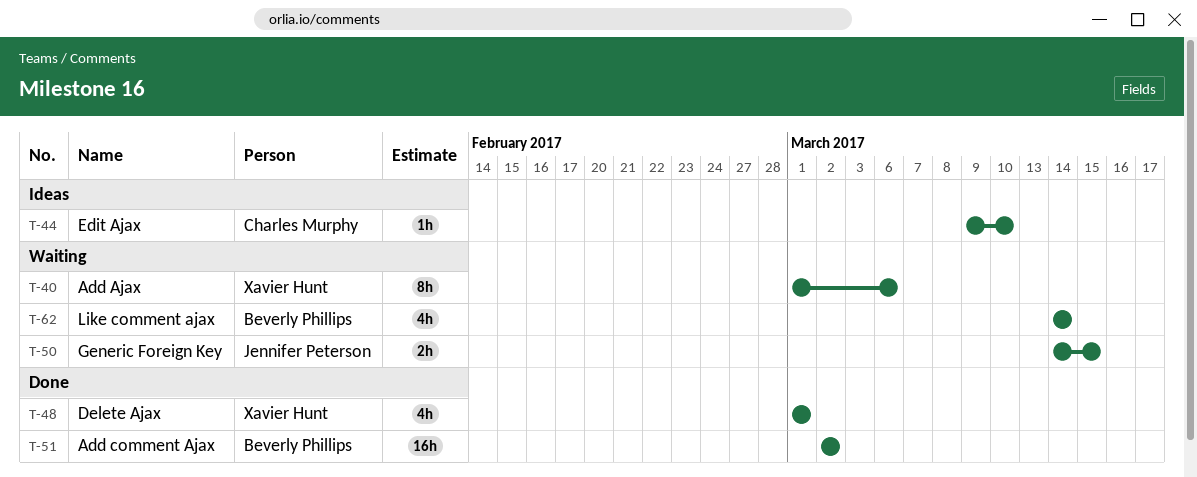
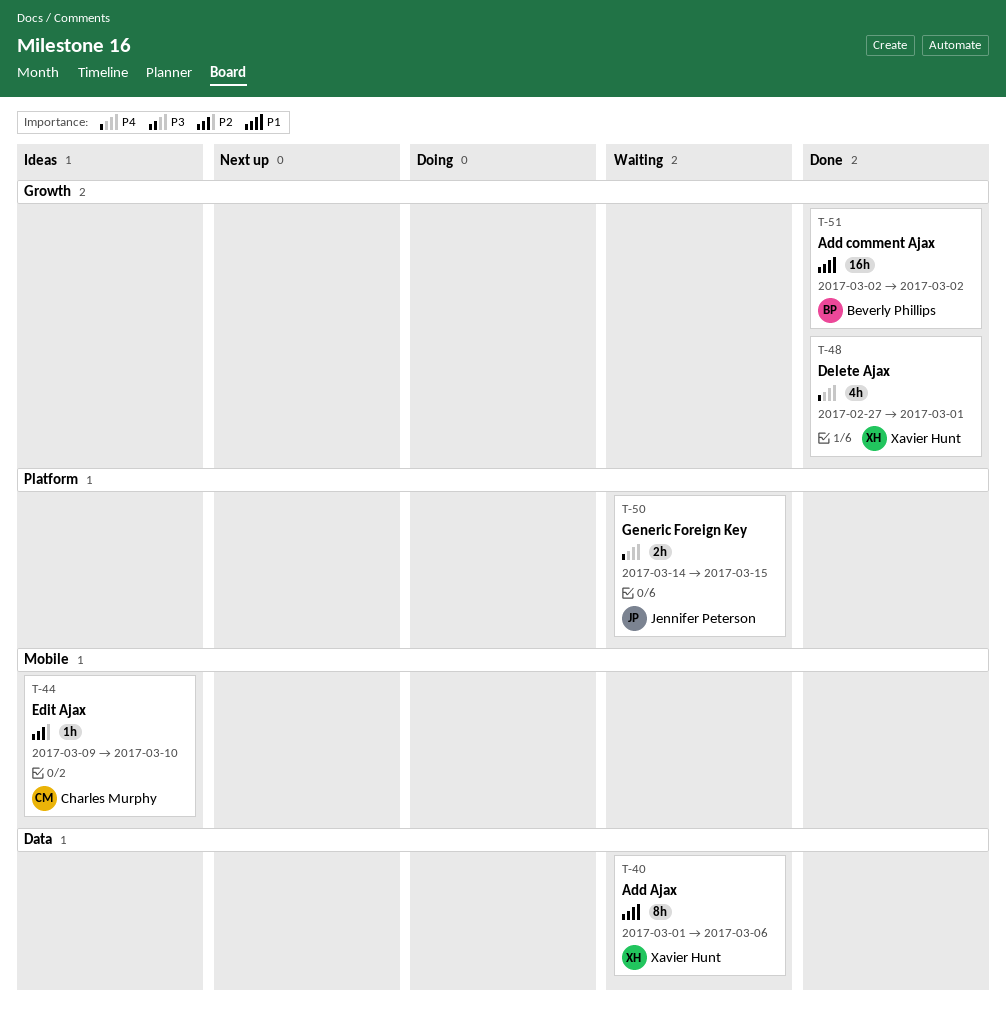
T-48, start: Mar 1 -> Feb 27
T-62: present -> none

